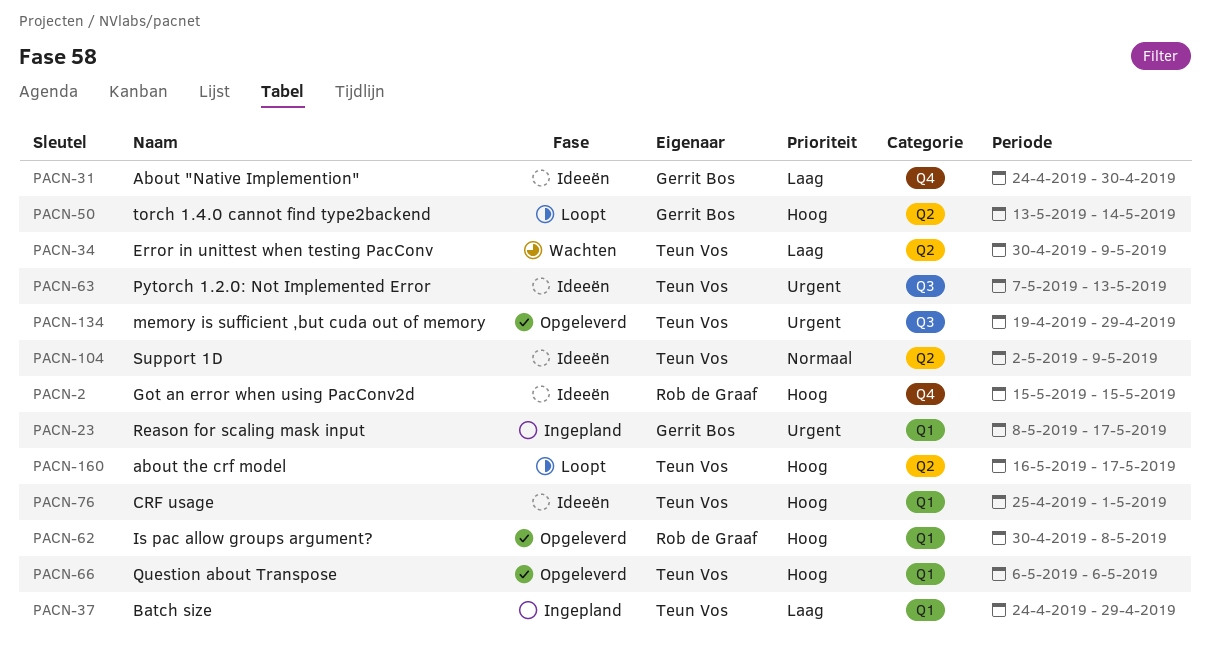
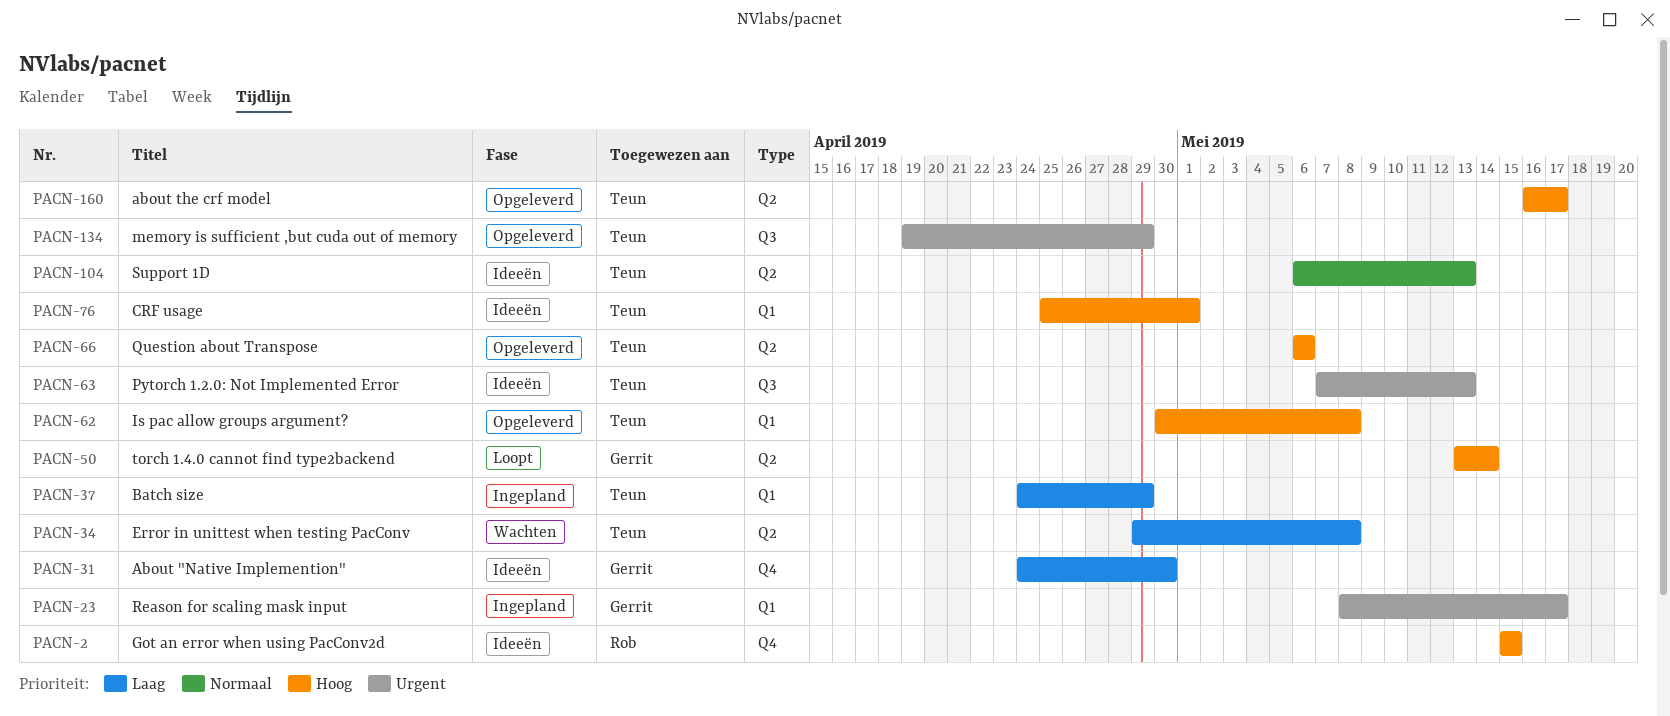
PACN-34, start: Apr 30 -> Apr 29
PACN-34, due: May 9 -> May 8
PACN-62, owner: Rob de Graaf -> Teun Vos
PACN-66, label: Q1 -> Q2
PACN-104, start: May 2 -> May 6
PACN-104, due: May 9 -> May 13
PACN-160, status: Loopt -> Opgeleverd

